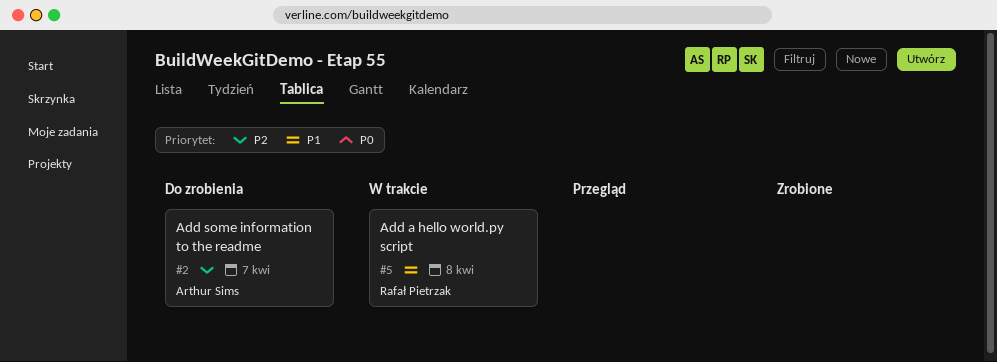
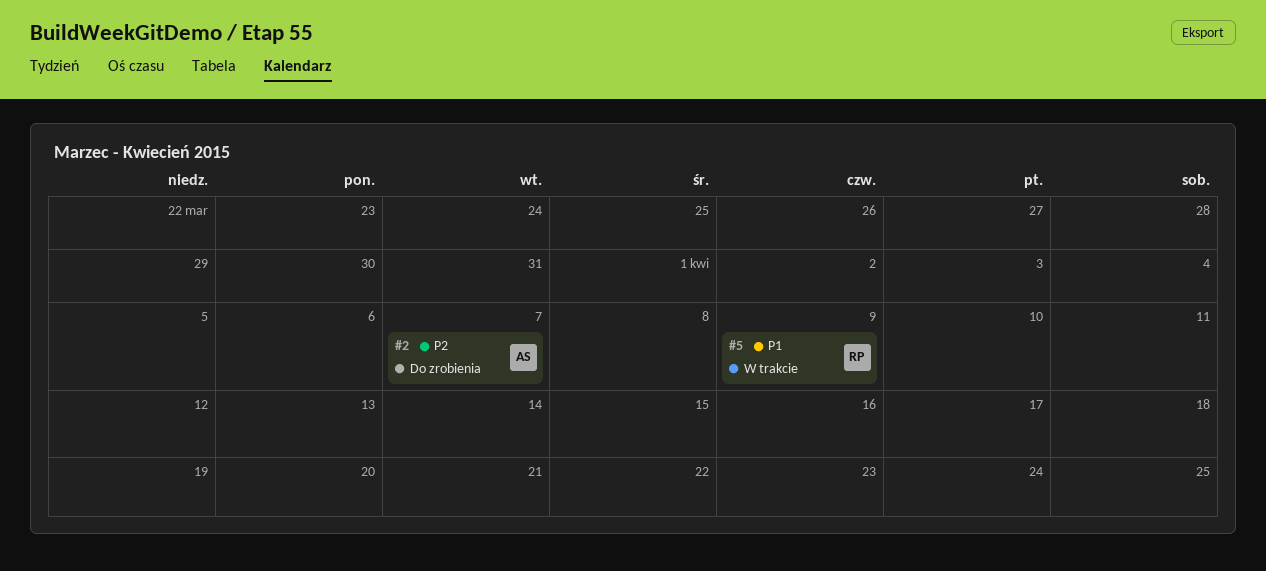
#5, due: Apr 8 -> Apr 9

